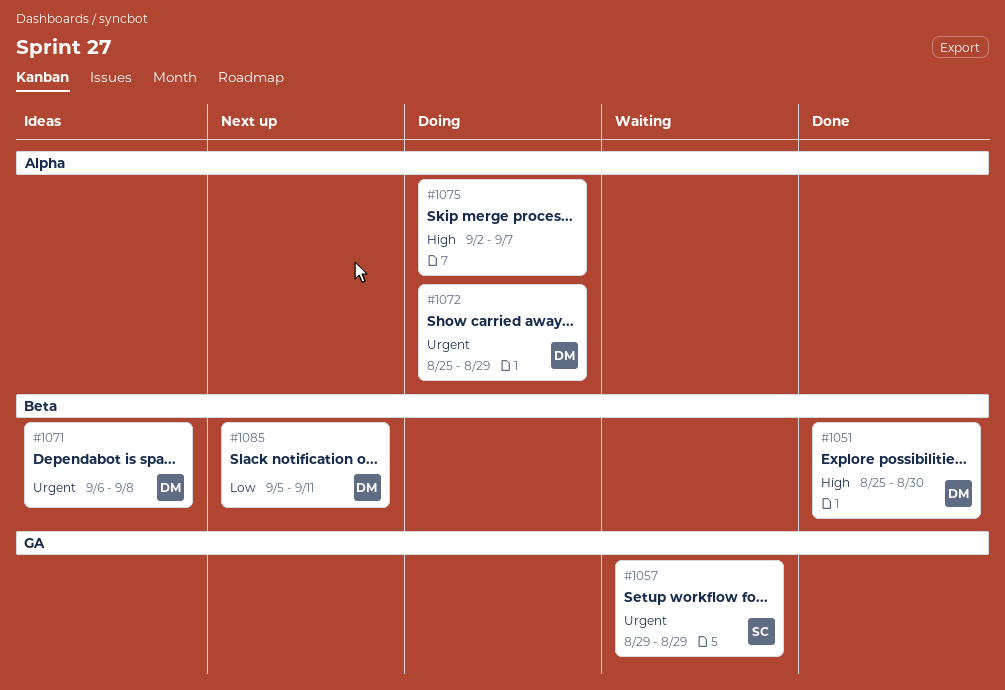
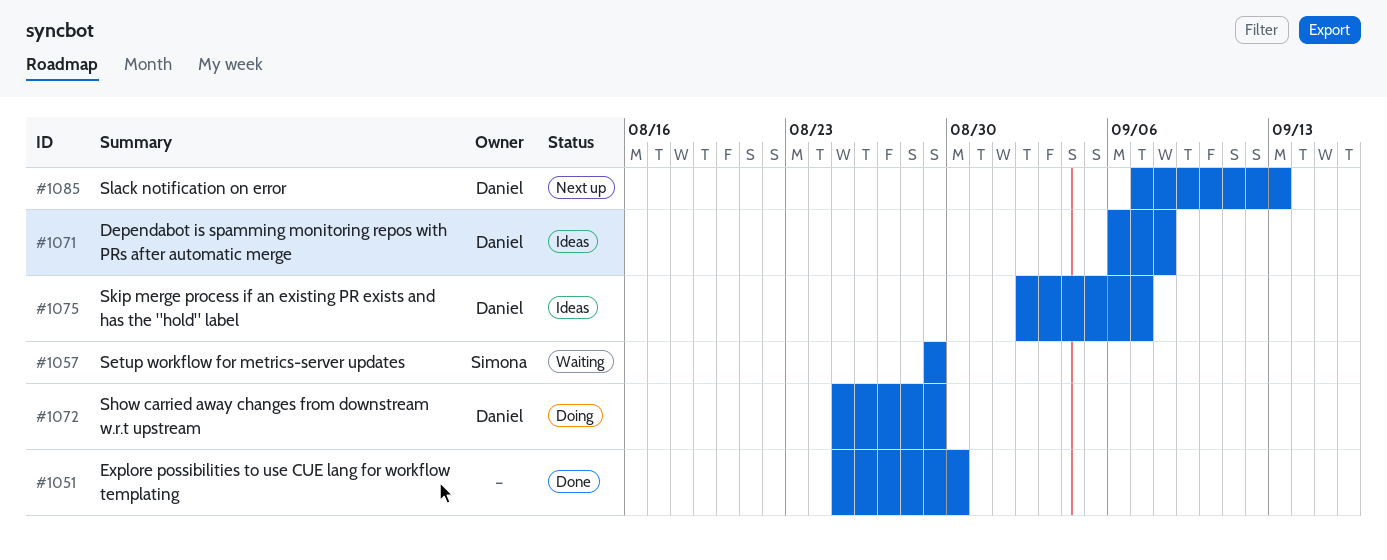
#1051, owner: Daniel -> none
#1075, status: Doing -> Ideas
#1075, owner: none -> Daniel
#1085, start: Sep 5 -> Sep 7
#1085, due: Sep 11 -> Sep 13

